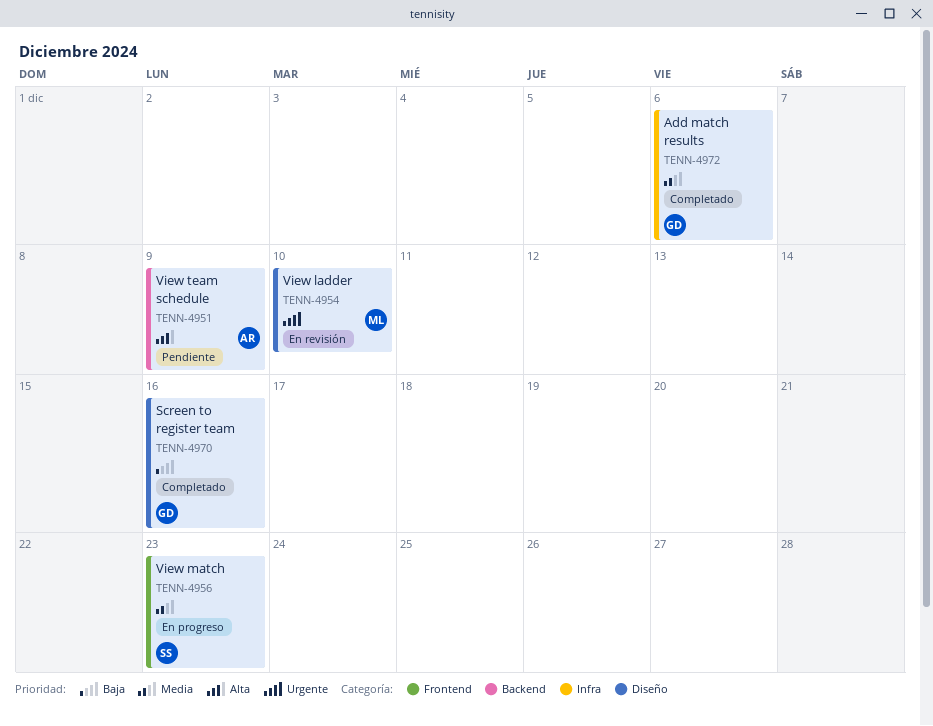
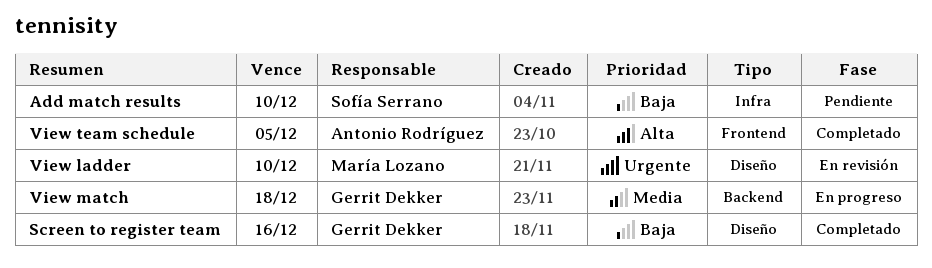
Add match results, status: Completado -> Pendiente
Add match results, owner: Gerrit Dekker -> Sofía Serrano
Add match results, priority: Media -> Baja
Add match results, due: Dec 6 -> Dec 10
View match, owner: Sofía Serrano -> Gerrit Dekker
View match, label: Frontend -> Backend
View match, due: Dec 23 -> Dec 18
View team schedule, status: Pendiente -> Completado
View team schedule, label: Backend -> Frontend
View team schedule, due: Dec 9 -> Dec 5

